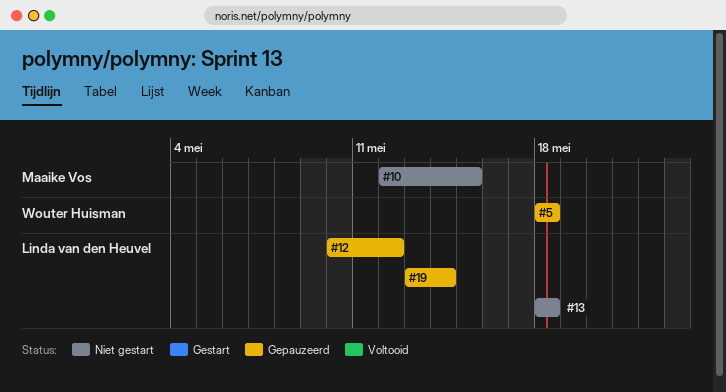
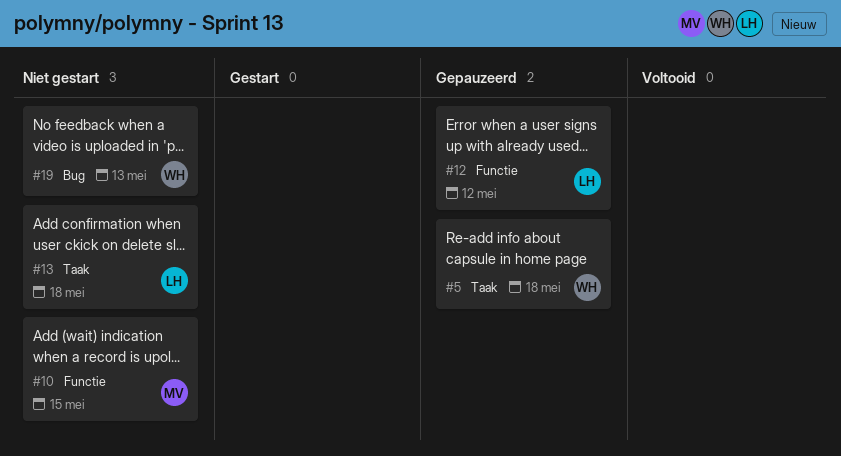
#19, status: Gepauzeerd -> Niet gestart
#19, owner: Linda van den Heuvel -> Wouter Huisman
#19, due: May 14 -> May 13

